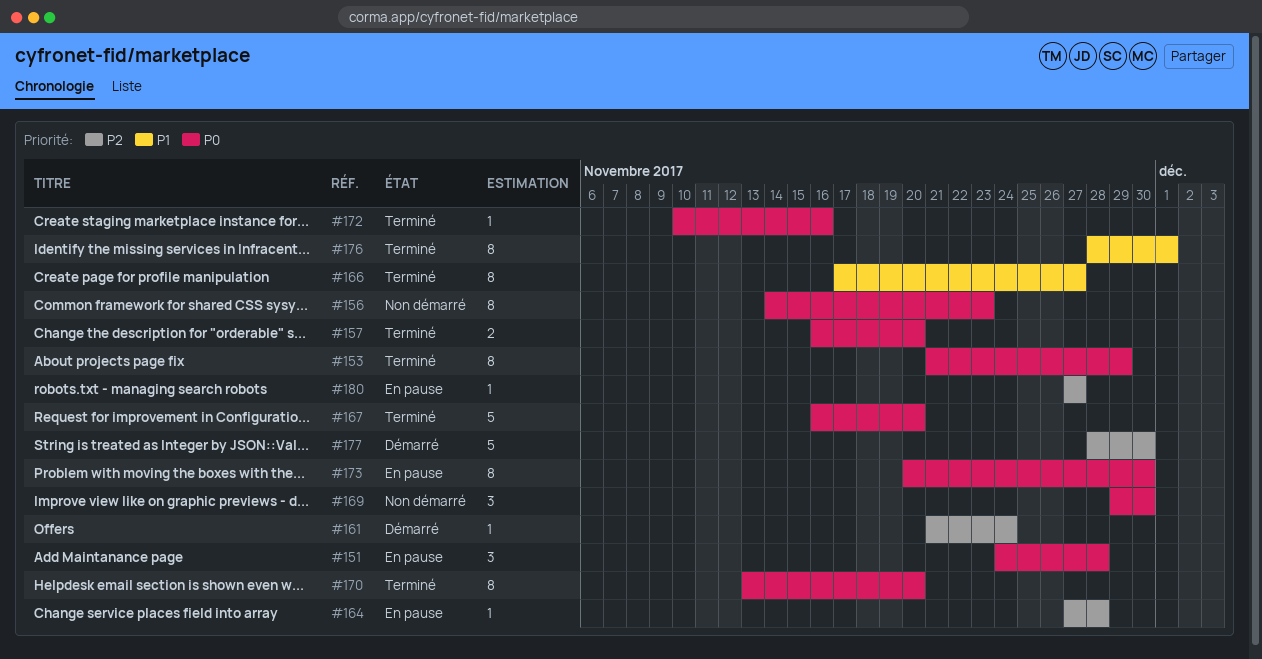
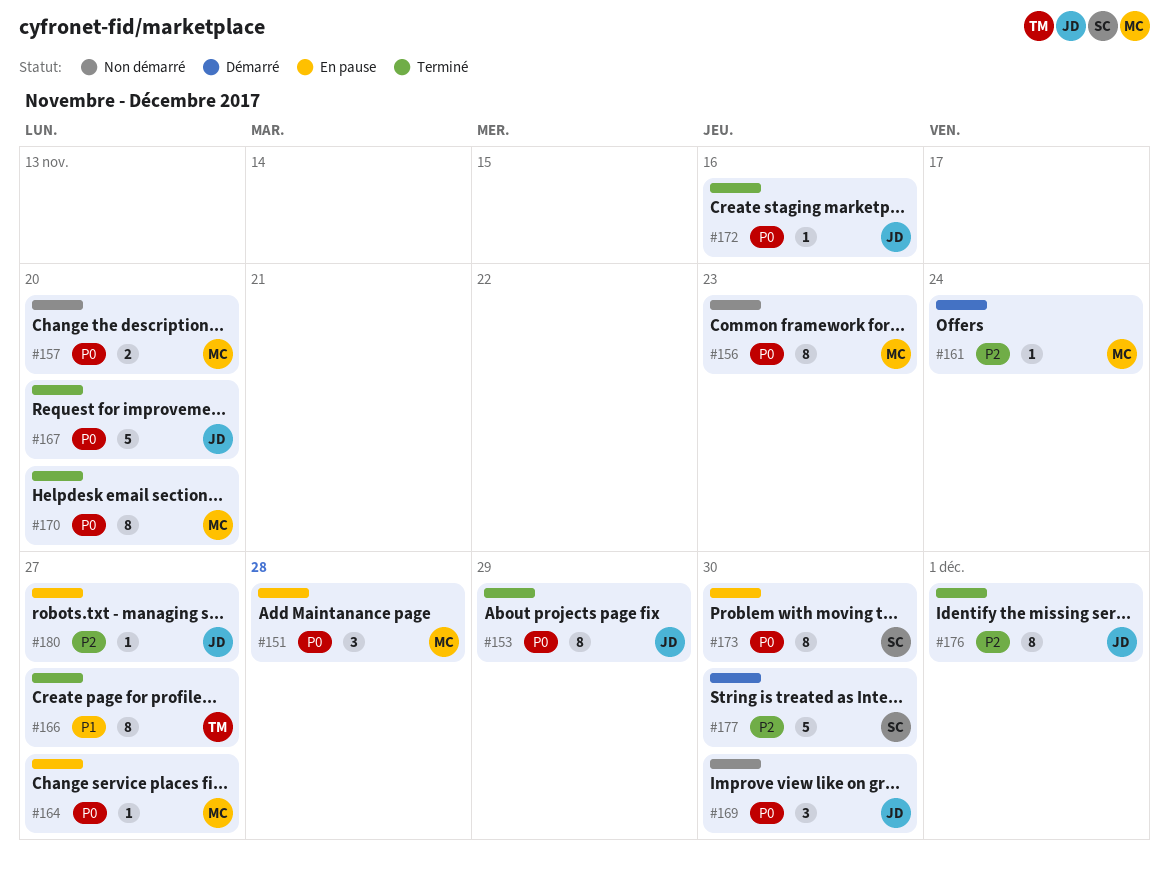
#157, status: Terminé -> Non démarré
#164, priority: P2 -> P0
#164, due: Nov 28 -> Nov 27
#176, priority: P1 -> P2

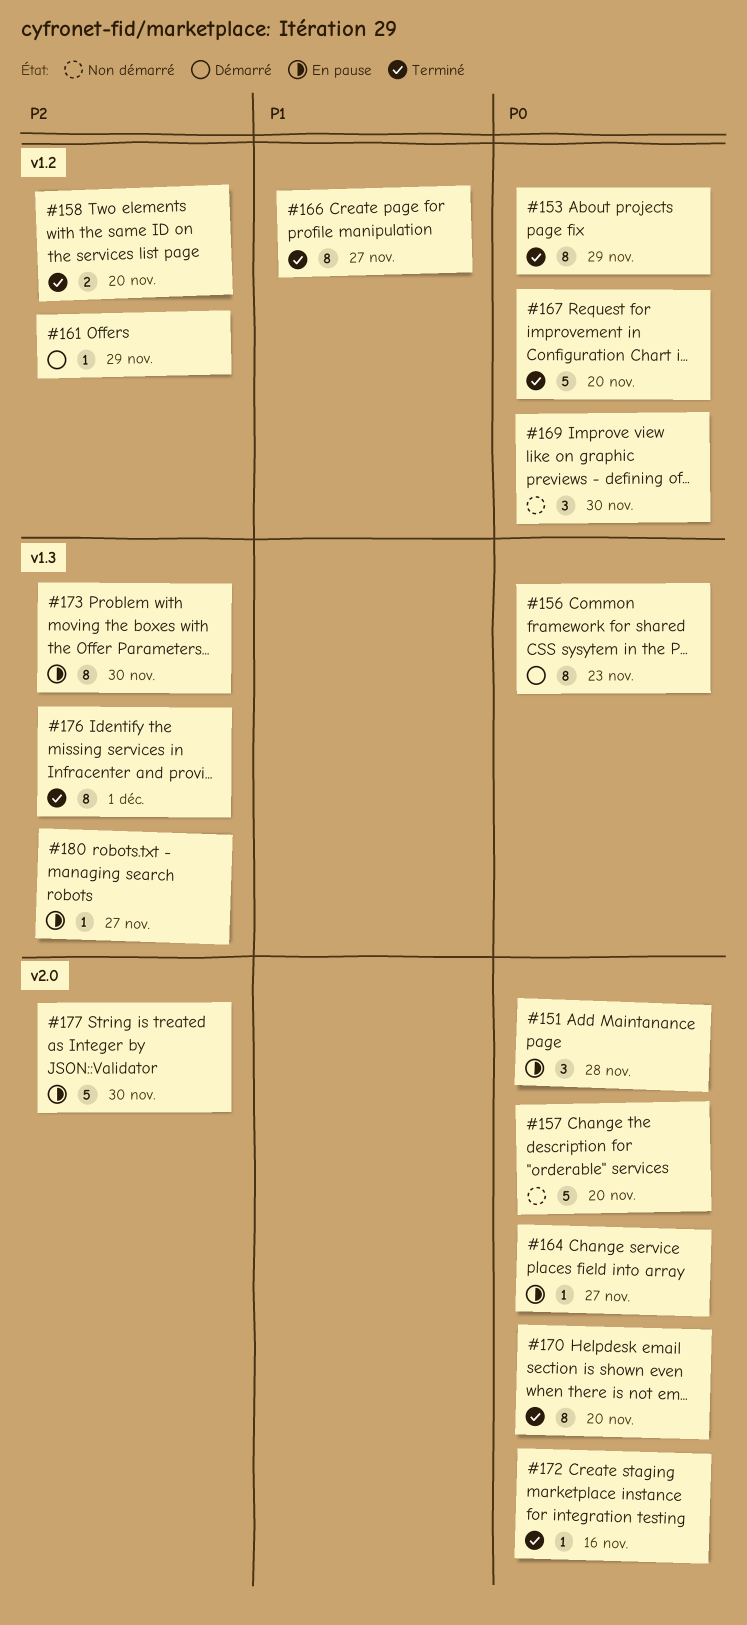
#156, status: Non démarré -> Démarré
#157, estimate: 2 -> 5
#158: none -> present
#161, due: Nov 24 -> Nov 29
#173, priority: P0 -> P2
#177, status: Démarré -> En pause

